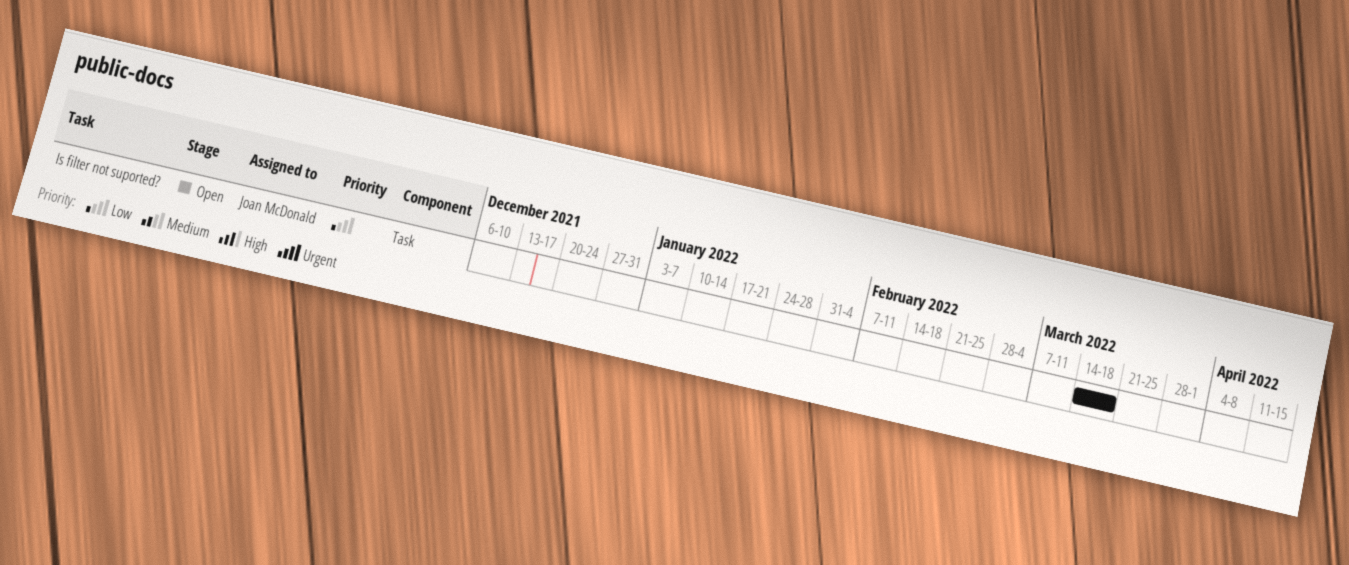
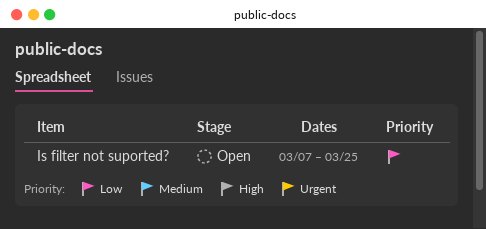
Is filter not suported?, start: Mar 14 -> Mar 7
Is filter not suported?, due: Mar 18 -> Mar 25

